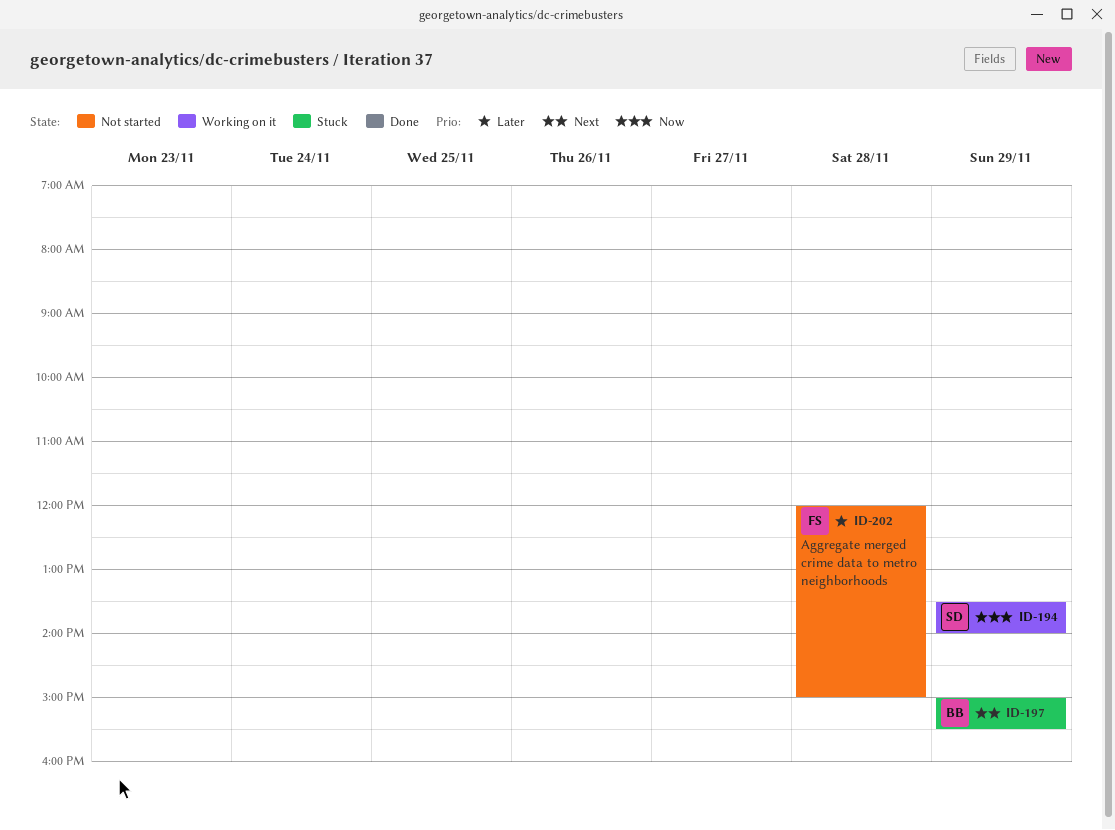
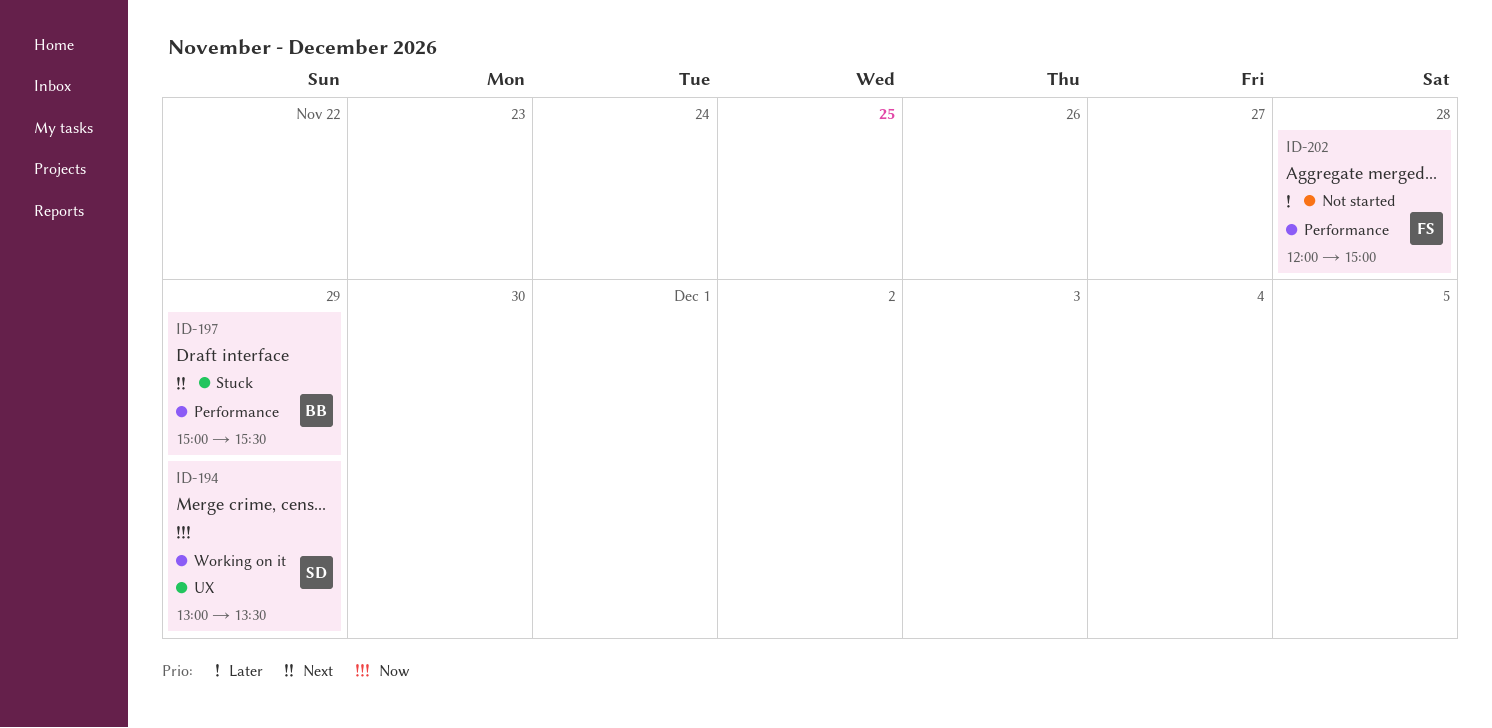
ID-194, begins: 13:30 -> 13:00
ID-194, ends: 14:00 -> 13:30

